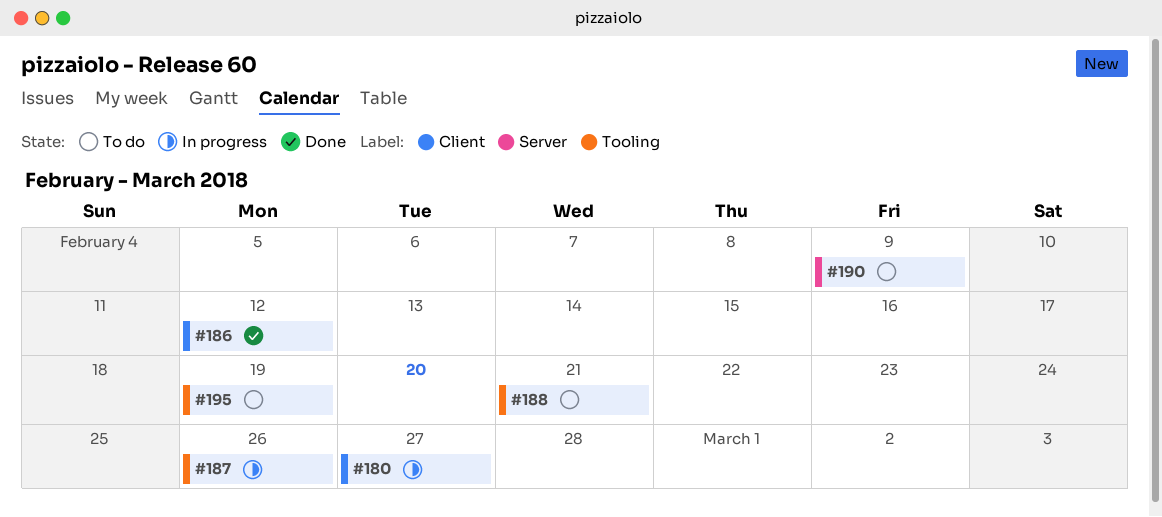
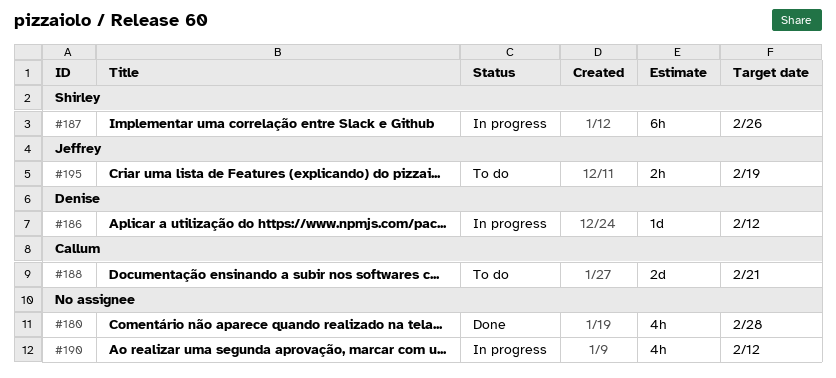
#180, status: In progress -> Done
#180, due: Feb 27 -> Feb 28
#186, status: Done -> In progress
#190, status: To do -> In progress
#190, due: Feb 9 -> Feb 12

